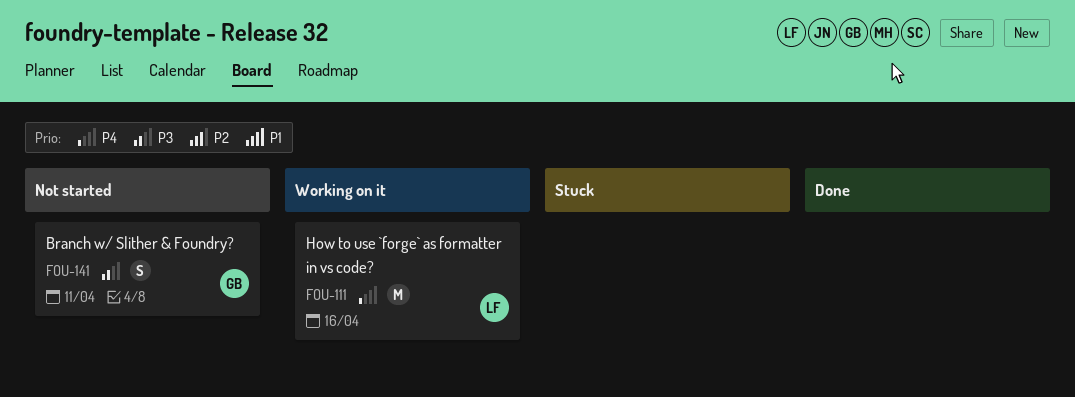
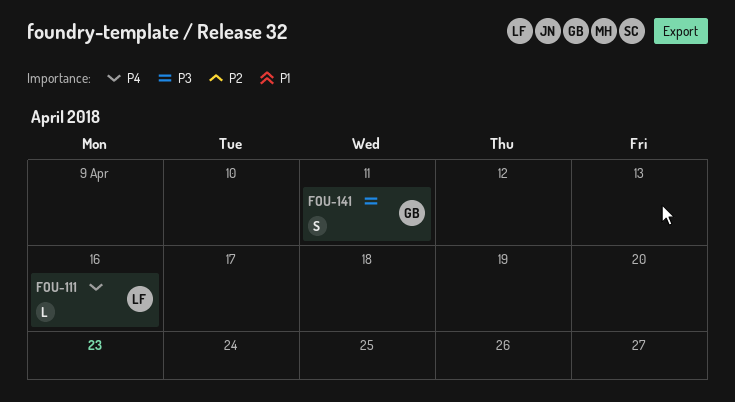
FOU-111, estimate: M -> L

